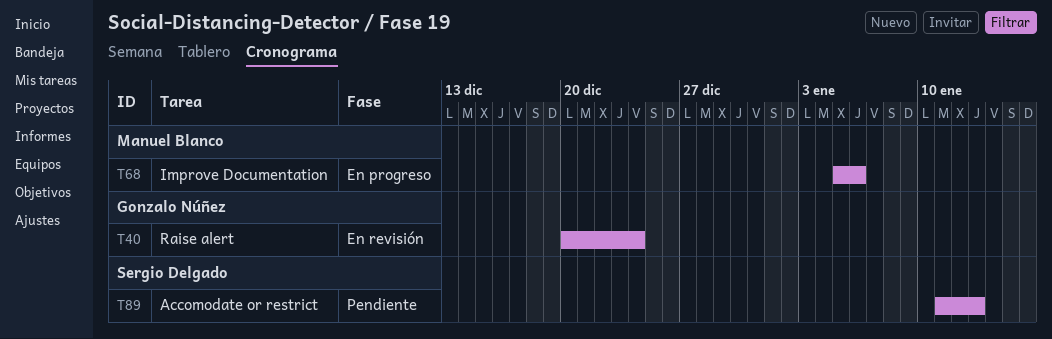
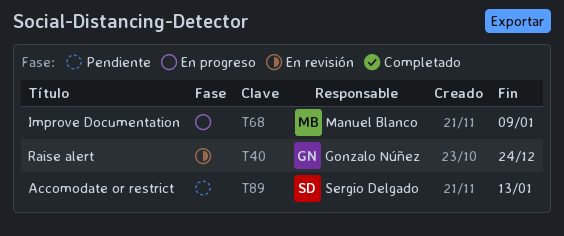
T68, due: Jan 6 -> Jan 9

